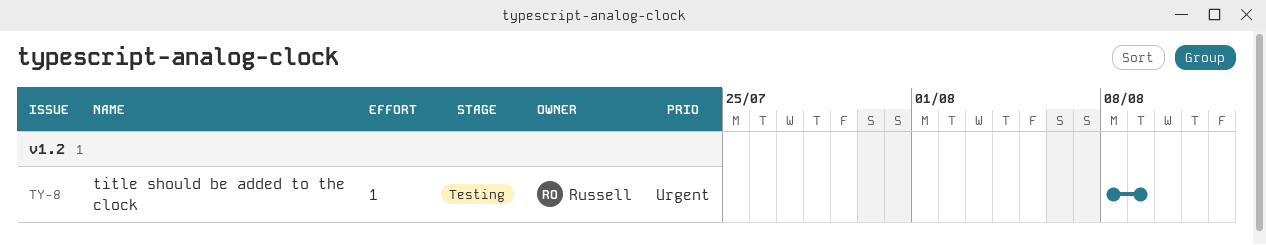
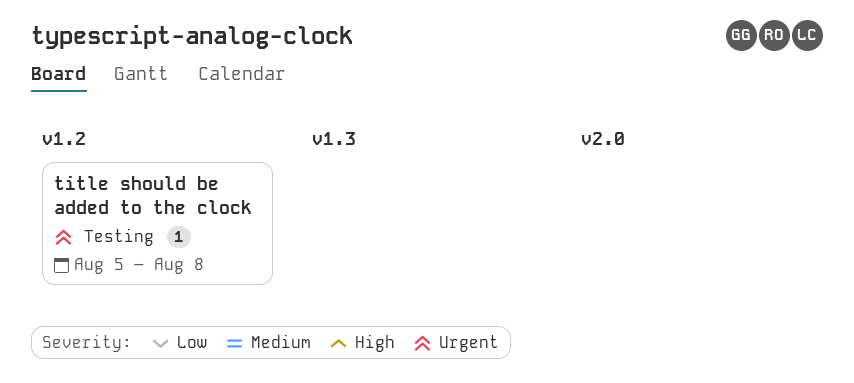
title should be added to the clock, start: Aug 8 -> Aug 5
title should be added to the clock, due: Aug 9 -> Aug 8

